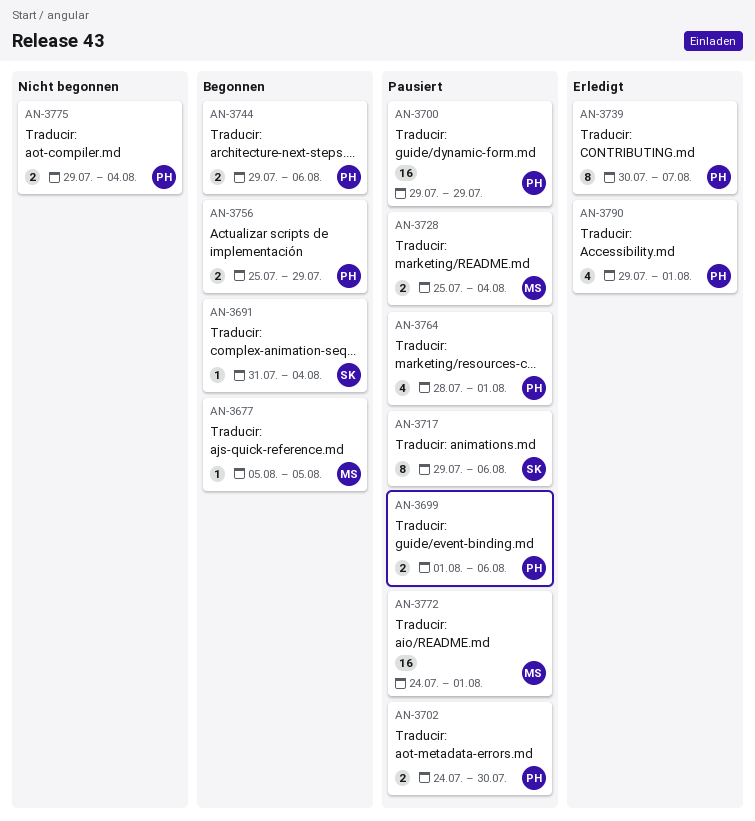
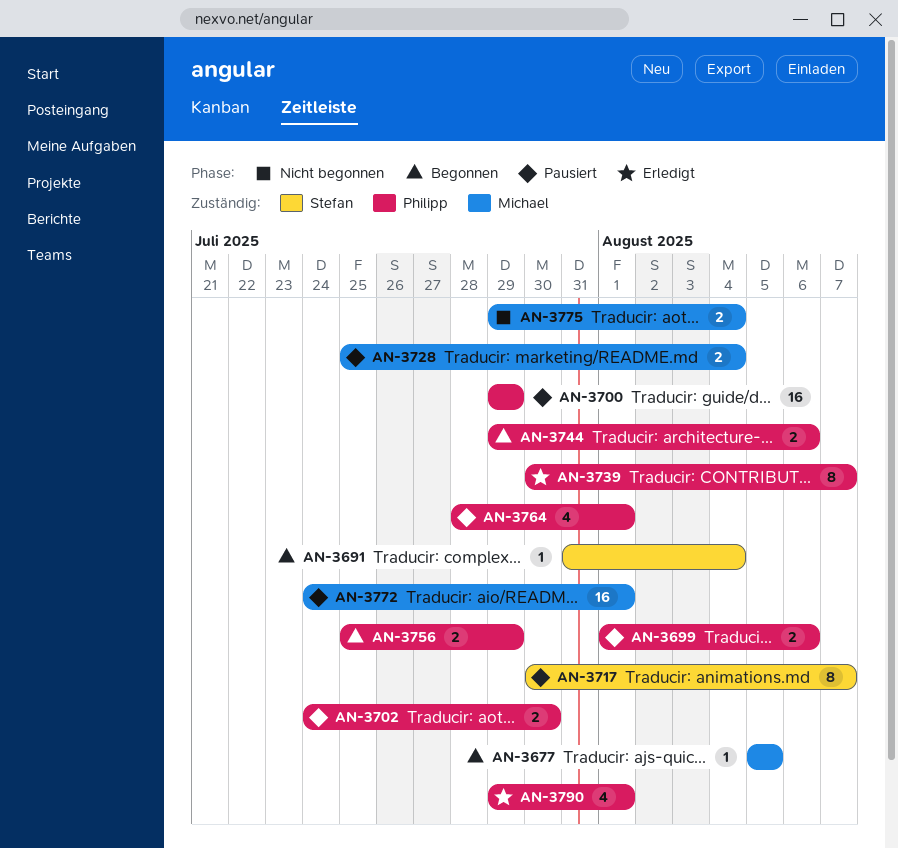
AN-3717, start: Jul 29 -> Jul 30
AN-3717, due: Aug 6 -> Aug 7
AN-3775, owner: Philipp -> Michael

